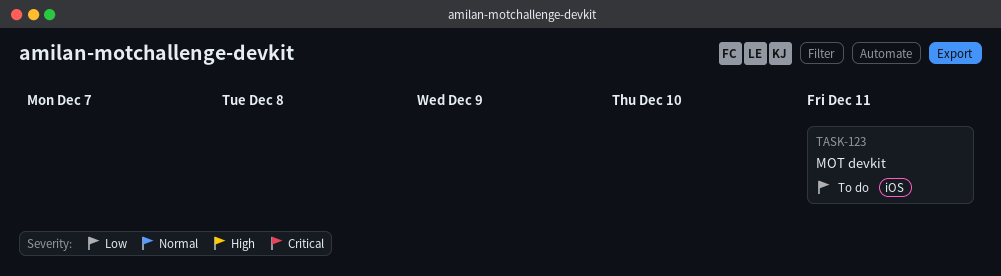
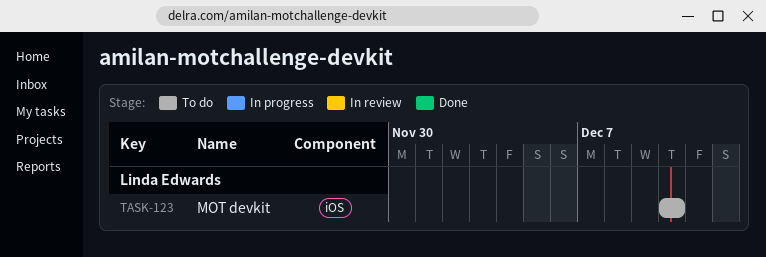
TASK-123, due: Dec 11 -> Dec 10

